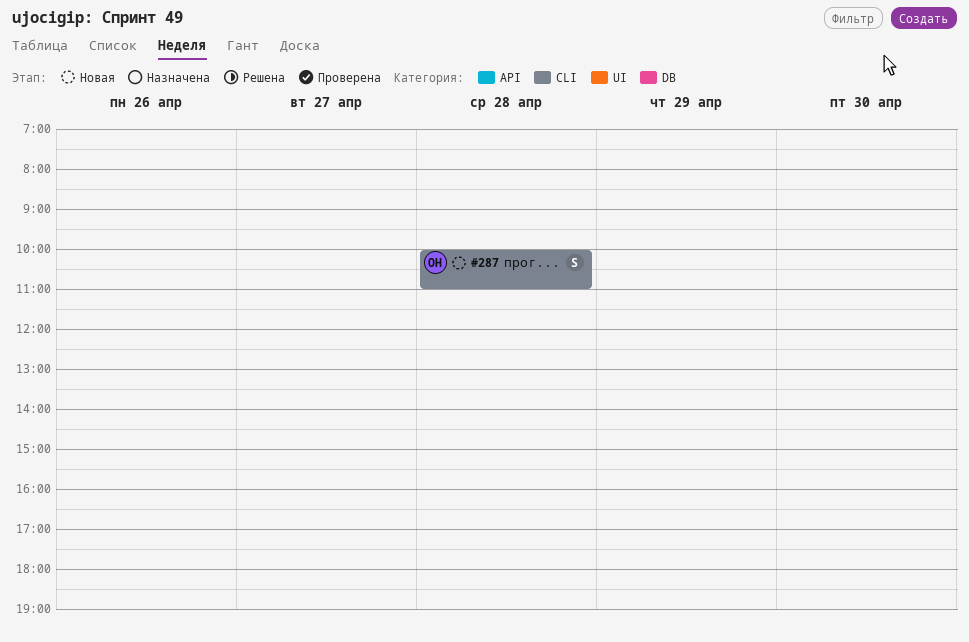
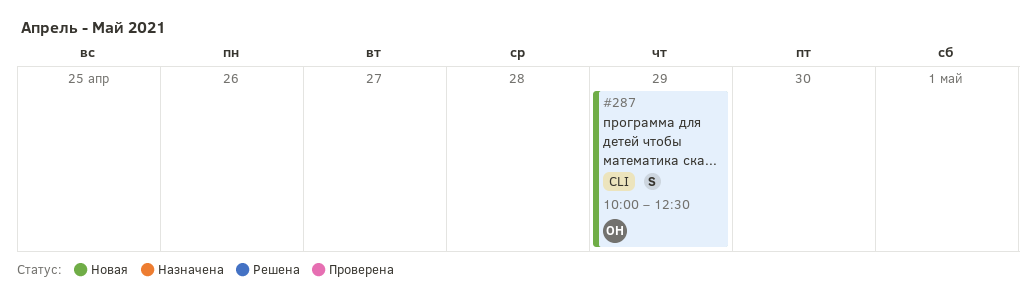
#287, day: Apr 28 -> Apr 29
#287, ends: 11:00 -> 12:30

